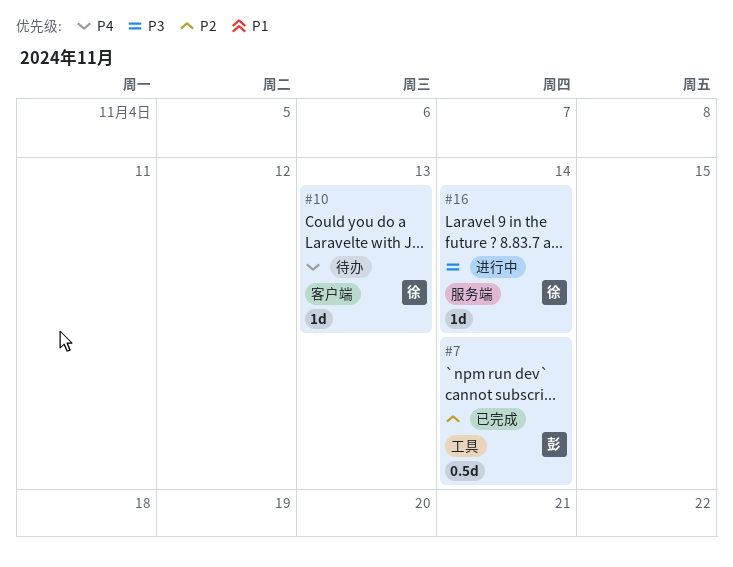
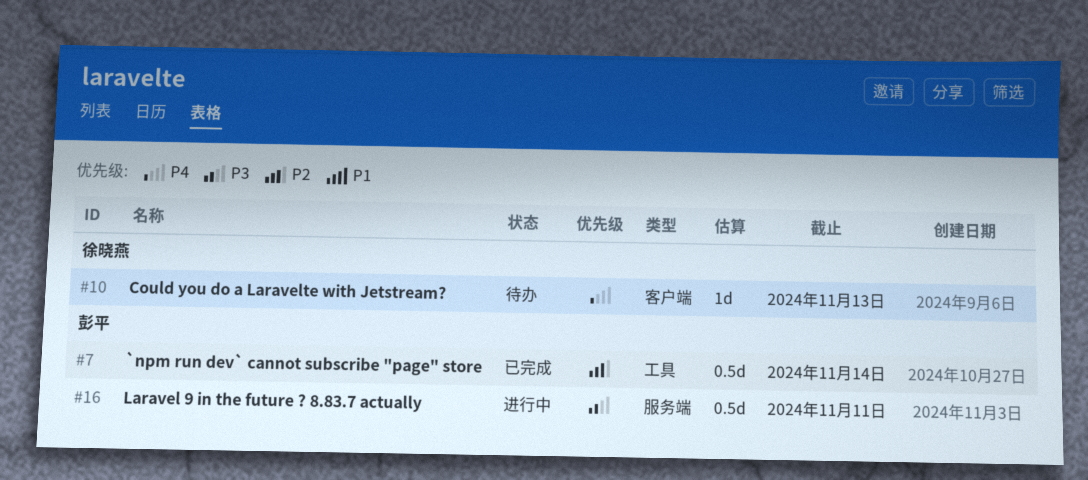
#16, owner: 徐晓燕 -> 彭平
#16, estimate: 1d -> 0.5d
#16, due: Nov 14 -> Nov 11

